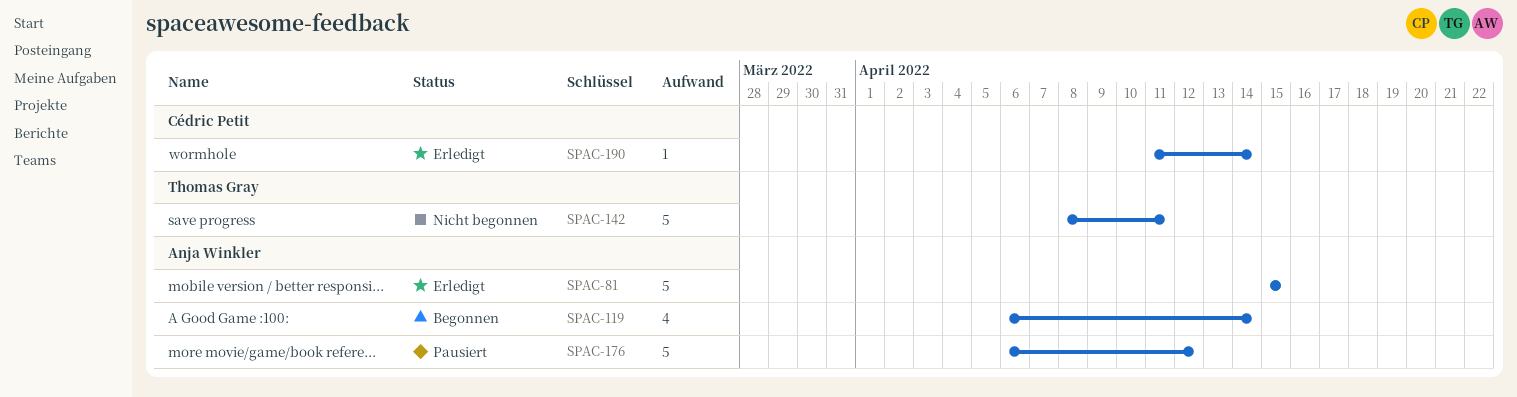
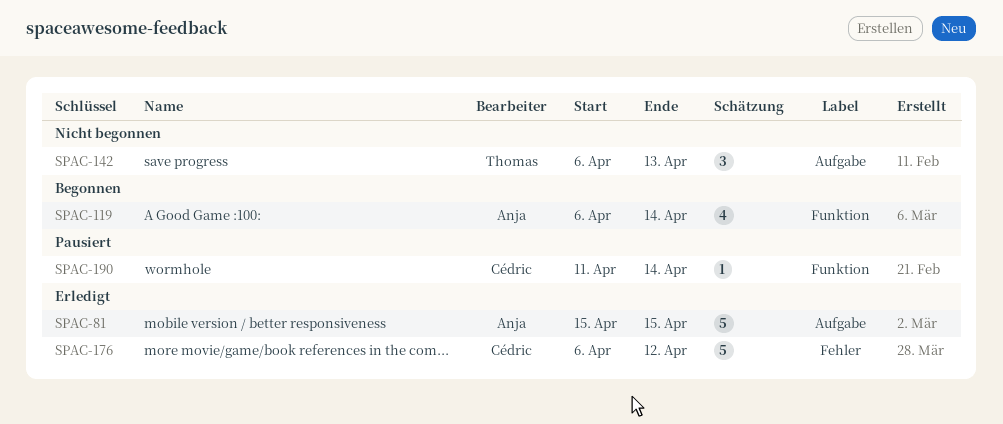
SPAC-142, estimate: 5 -> 3
SPAC-142, start: Apr 8 -> Apr 6
SPAC-142, due: Apr 11 -> Apr 13
SPAC-176, status: Pausiert -> Erledigt
SPAC-176, owner: Anja Winkler -> Cédric Petit
SPAC-190, status: Erledigt -> Pausiert

